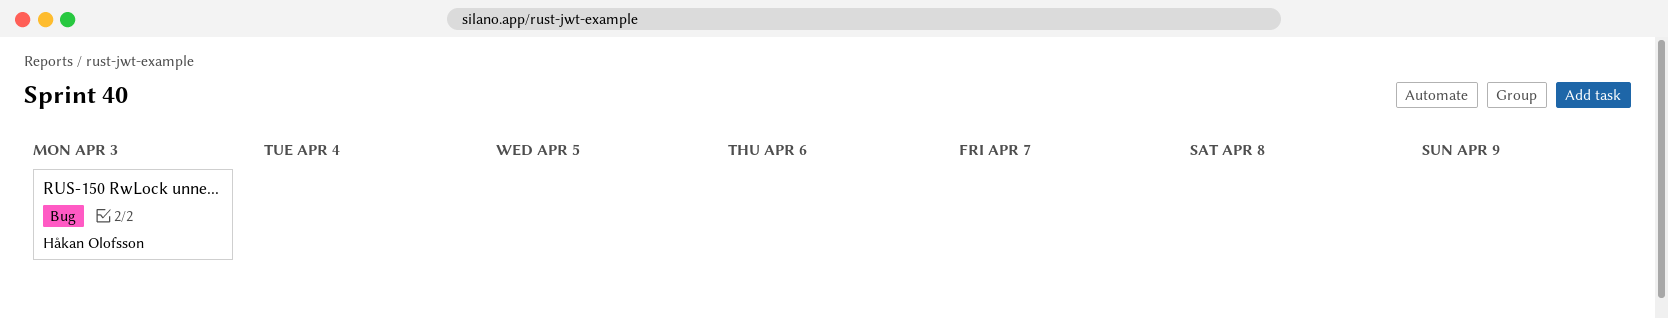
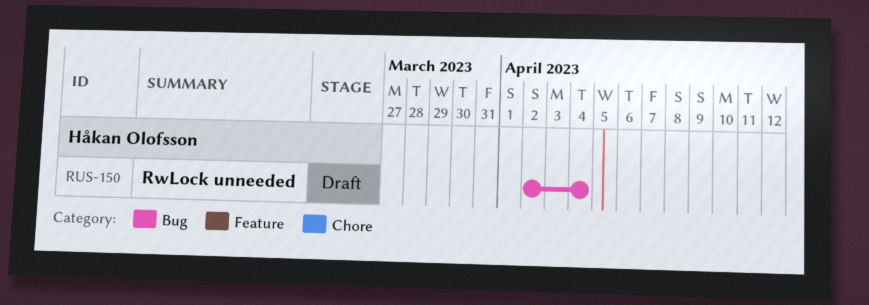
RUS-150, due: Apr 3 -> Apr 4

